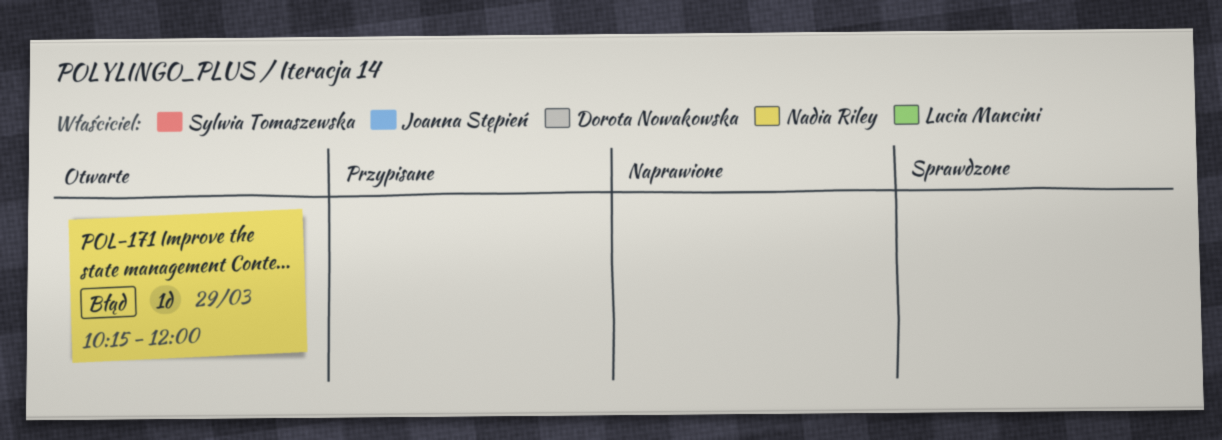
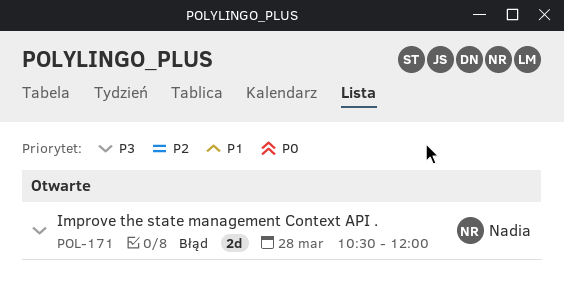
POL-171, estimate: 1d -> 2d
POL-171, day: Mar 29 -> Mar 28
POL-171, begins: 10:15 -> 10:30

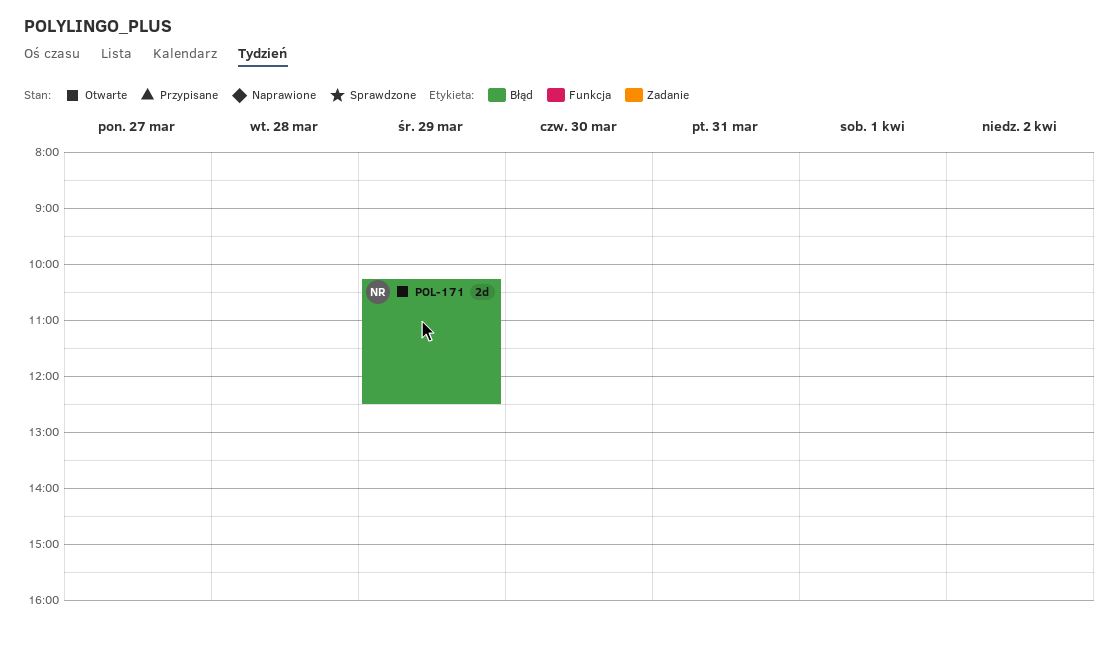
POL-171, day: Mar 28 -> Mar 29
POL-171, begins: 10:30 -> 10:15
POL-171, ends: 12:00 -> 12:30

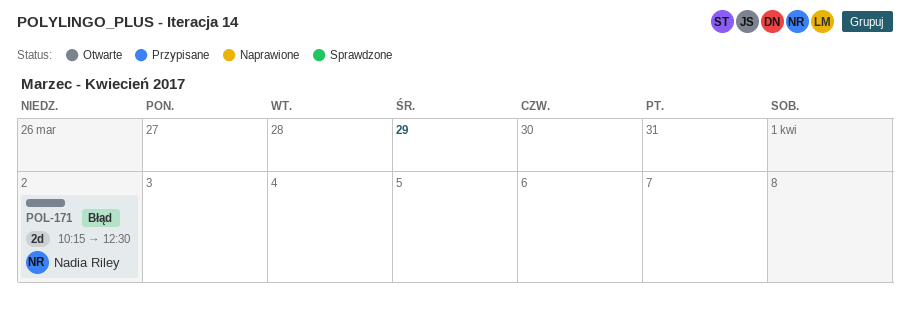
POL-171, day: Mar 29 -> Apr 2

